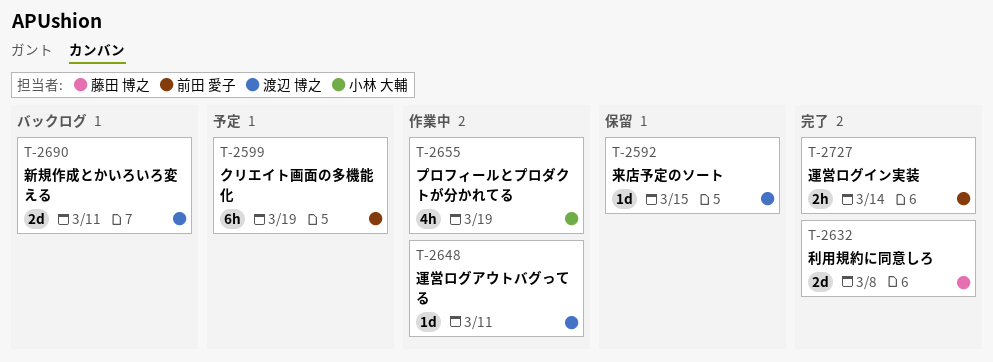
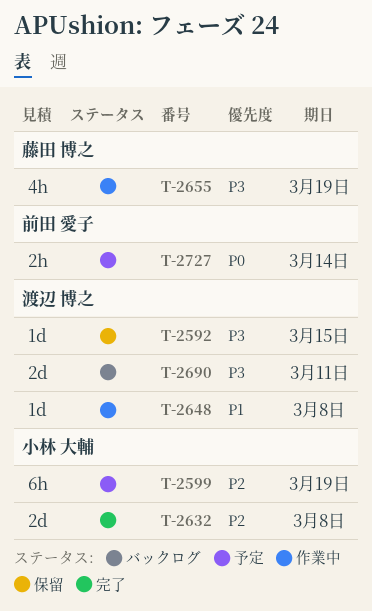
T-2599, owner: 前田 愛子 -> 小林 大輔
T-2632, owner: 藤田 博之 -> 小林 大輔
T-2648, due: Mar 11 -> Mar 8
T-2655, owner: 小林 大輔 -> 藤田 博之
T-2727, status: 完了 -> 予定

